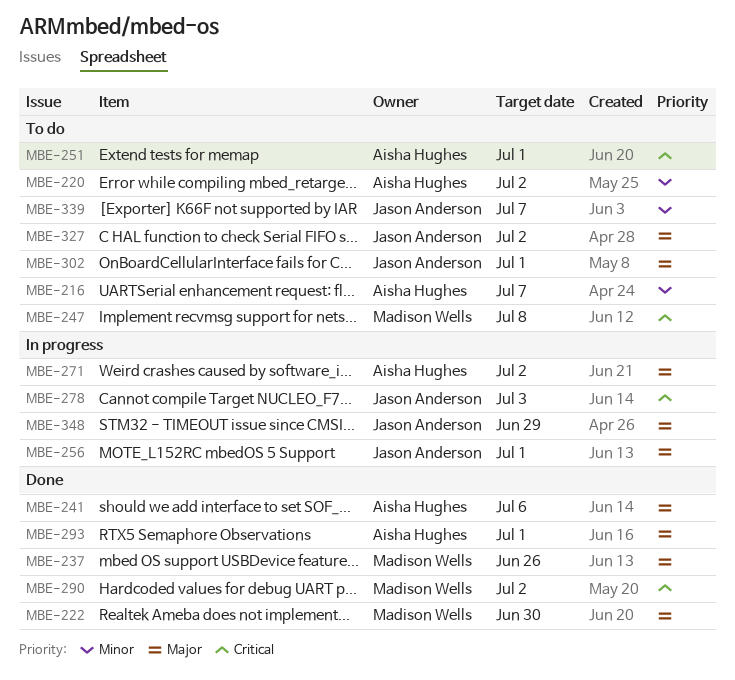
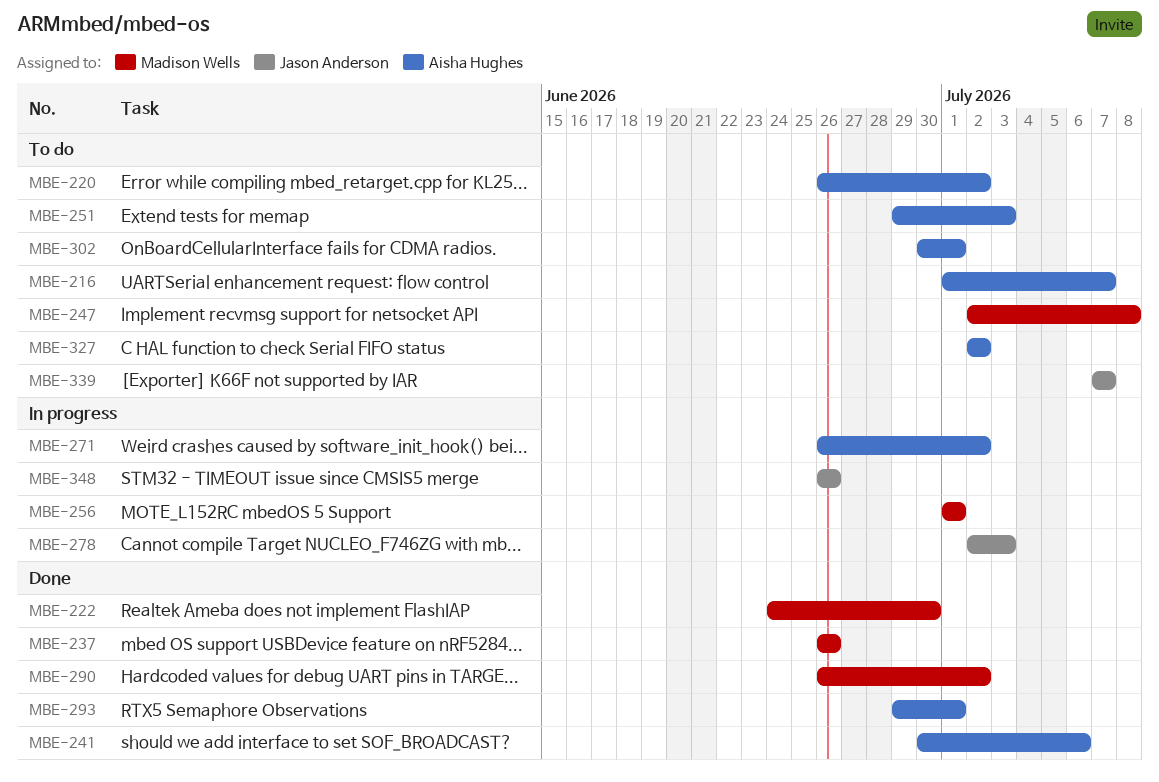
MBE-251, due: Jul 1 -> Jul 3
MBE-256, owner: Jason Anderson -> Madison Wells
MBE-302, owner: Jason Anderson -> Aisha Hughes
MBE-327, owner: Jason Anderson -> Aisha Hughes
MBE-348, due: Jun 29 -> Jun 26

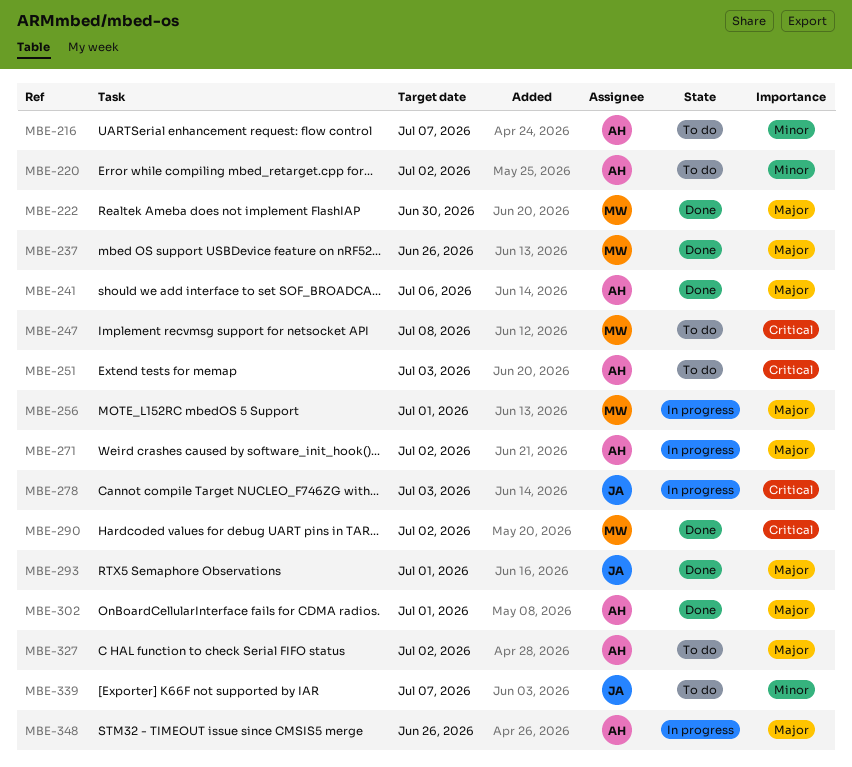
MBE-293, owner: Aisha Hughes -> Jason Anderson
MBE-302, status: To do -> Done
MBE-348, owner: Jason Anderson -> Aisha Hughes

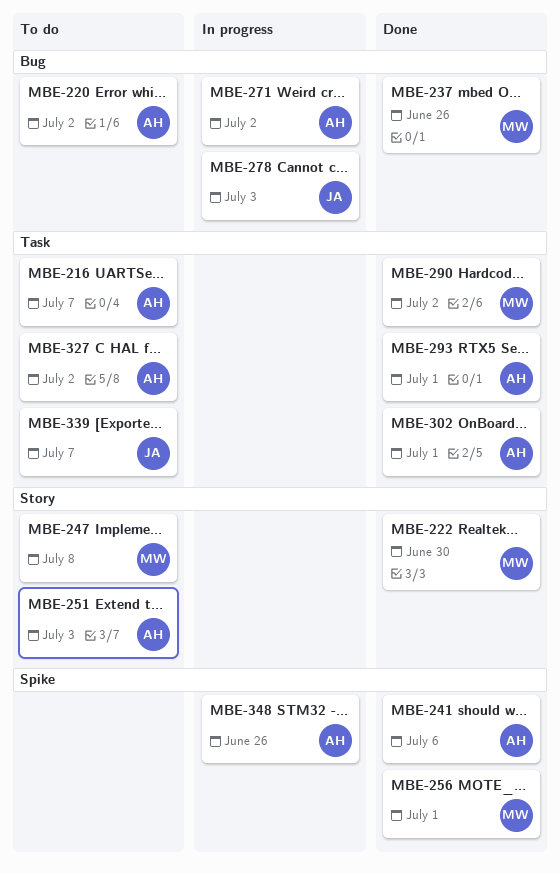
MBE-256, status: In progress -> Done
MBE-293, owner: JA -> AH

